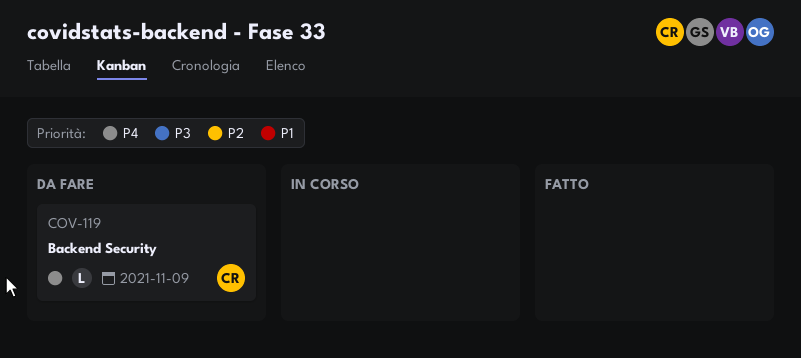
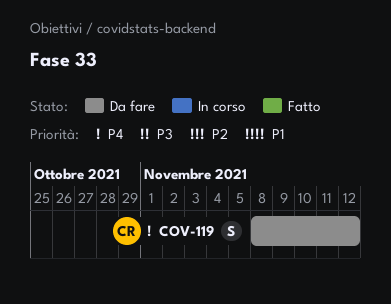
COV-119, estimate: L -> S
COV-119, due: Nov 9 -> Nov 12

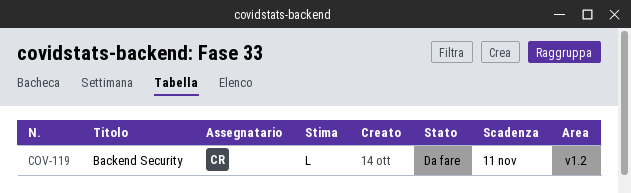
COV-119, estimate: S -> L
COV-119, due: Nov 12 -> Nov 11

